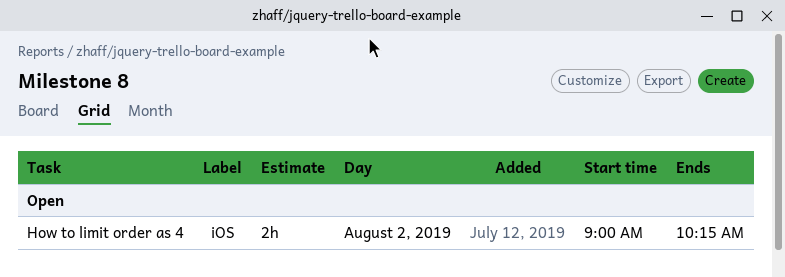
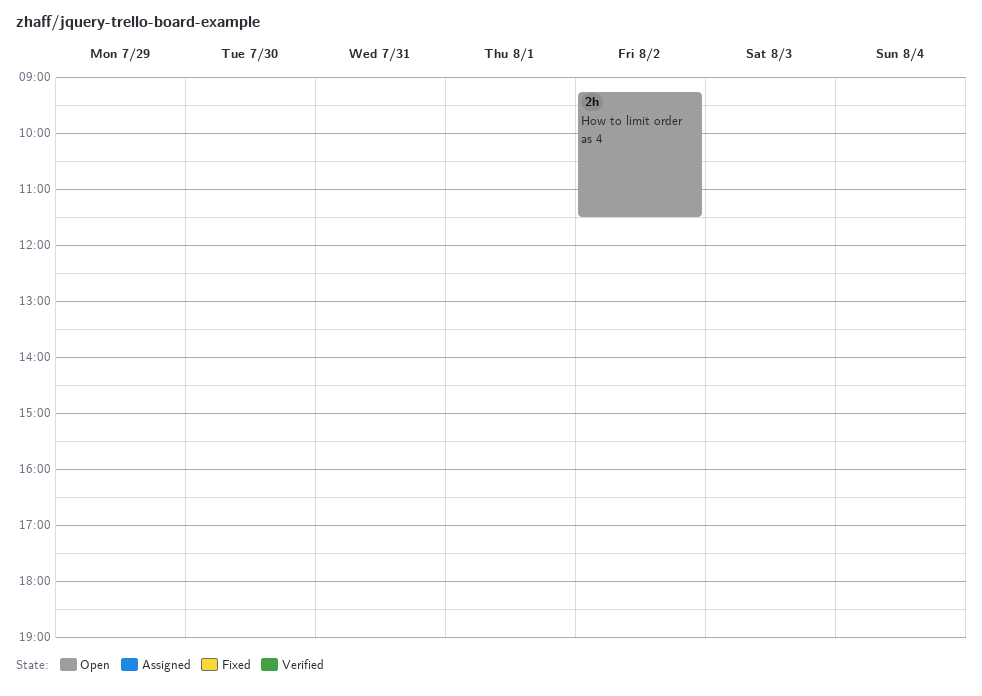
How to limit order as 4, begins: 09:00 -> 09:15
How to limit order as 4, ends: 10:15 -> 11:30

